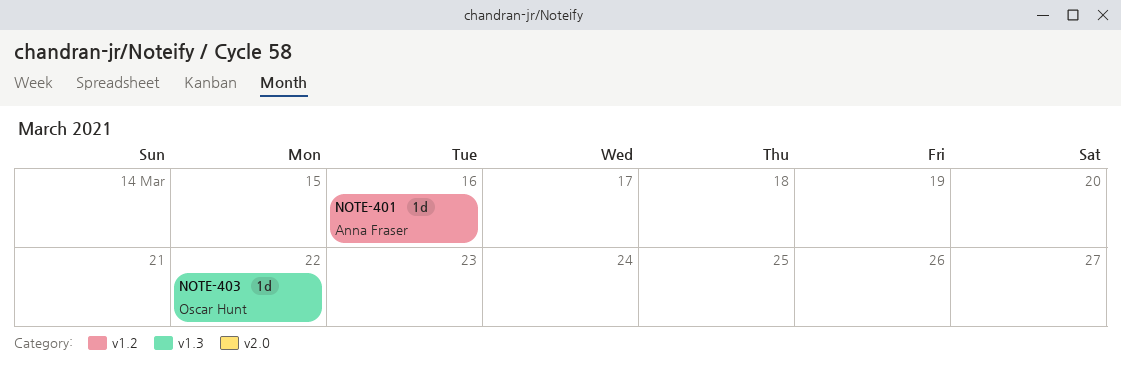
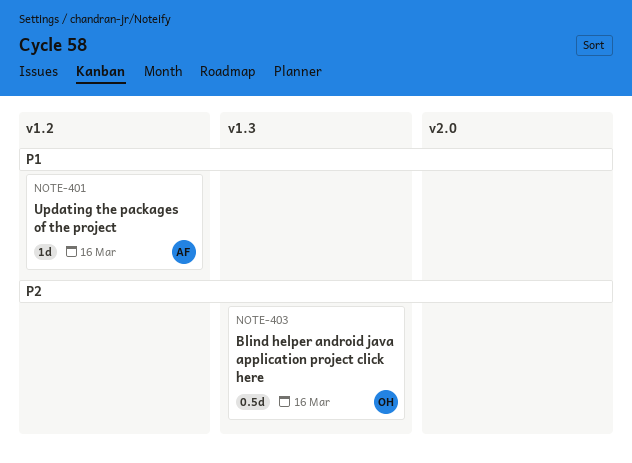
NOTE-403, estimate: 1d -> 0.5d
NOTE-403, due: Mar 22 -> Mar 16

